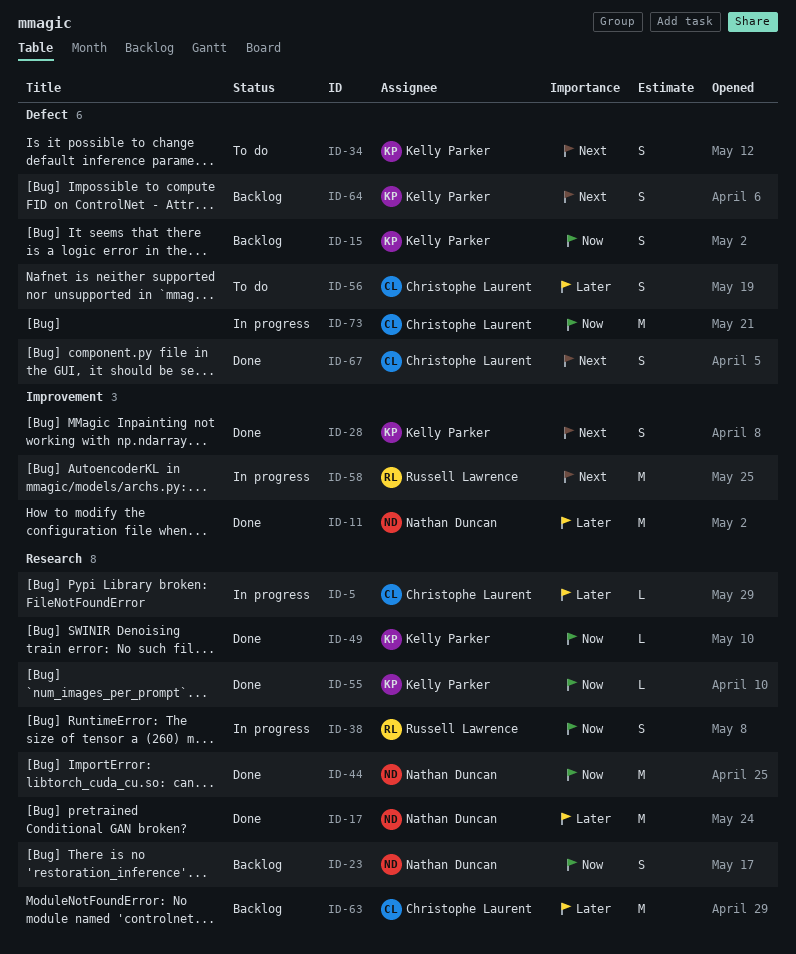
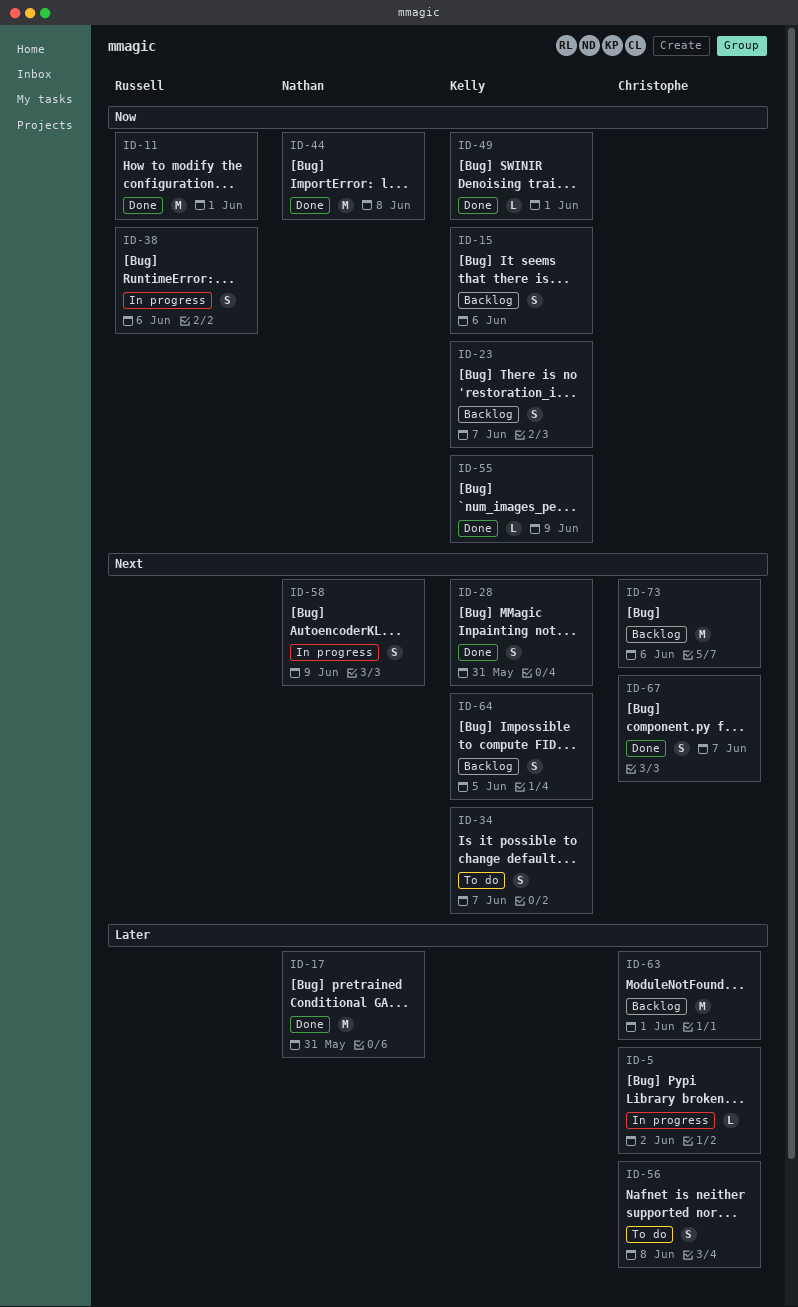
ID-11, owner: Nathan Duncan -> Russell Lawrence
ID-11, priority: Later -> Now
ID-23, owner: Nathan Duncan -> Kelly Parker
ID-58, owner: Russell Lawrence -> Nathan Duncan
ID-58, estimate: M -> S
ID-73, status: In progress -> Backlog
ID-73, priority: Now -> Next

